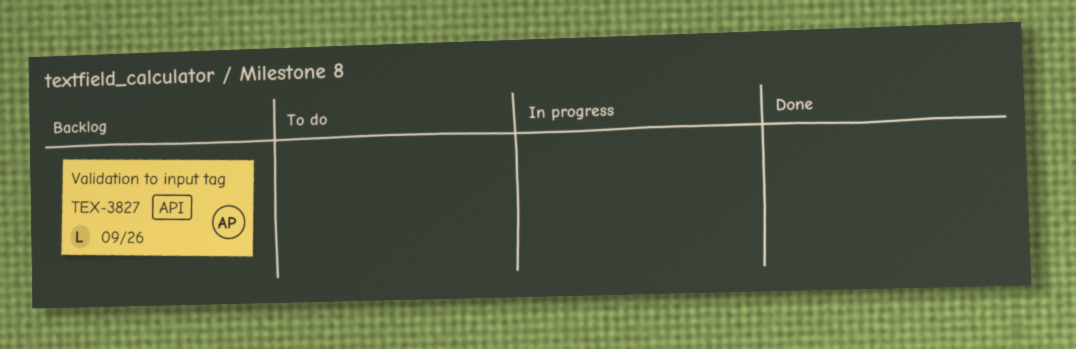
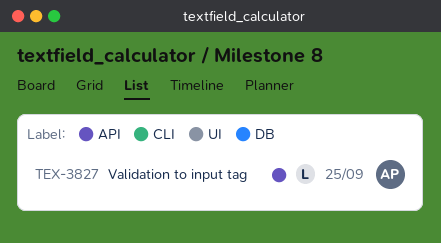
TEX-3827, due: Sep 26 -> Sep 25

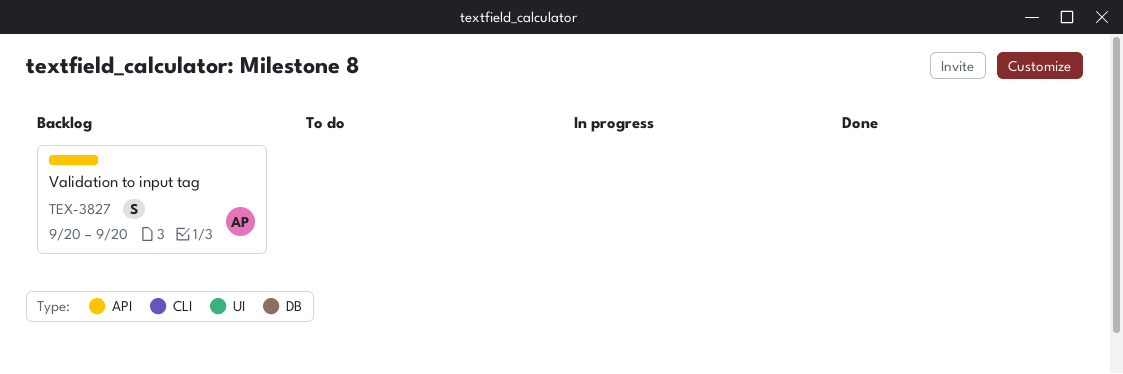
TEX-3827, estimate: L -> S
TEX-3827, due: Sep 25 -> Sep 20

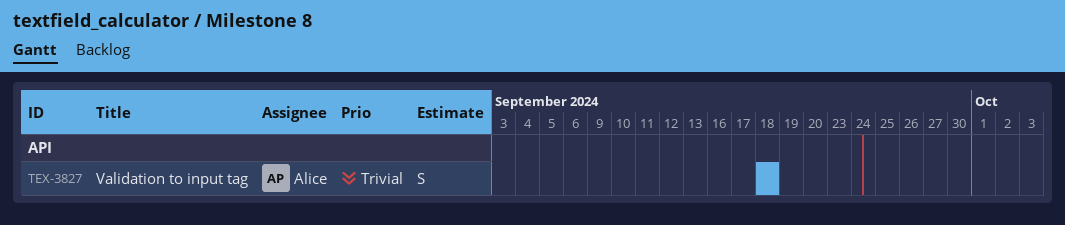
TEX-3827, start: Sep 20 -> Sep 18
TEX-3827, due: Sep 20 -> Sep 18

